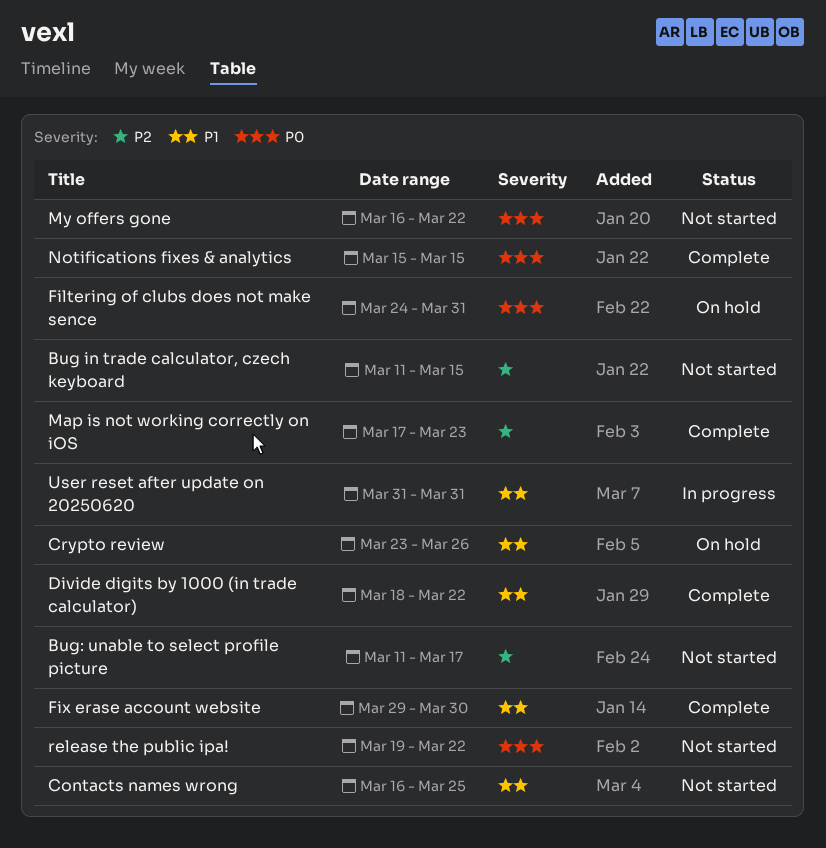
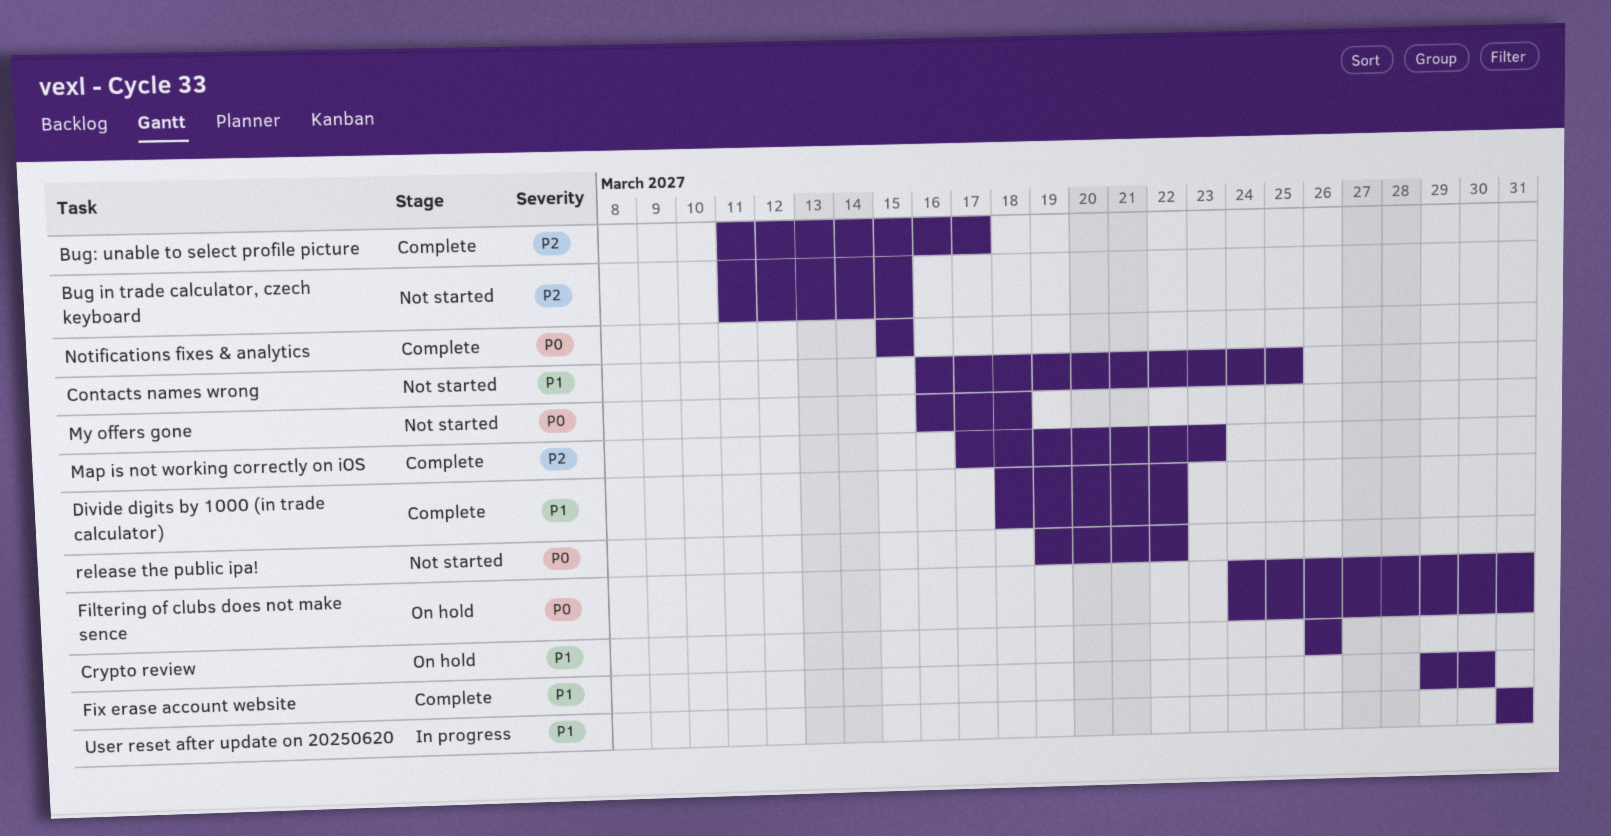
Bug: unable to select profile picture, status: Not started -> Complete
Crypto review, start: Mar 23 -> Mar 26
My offers gone, due: Mar 22 -> Mar 18

